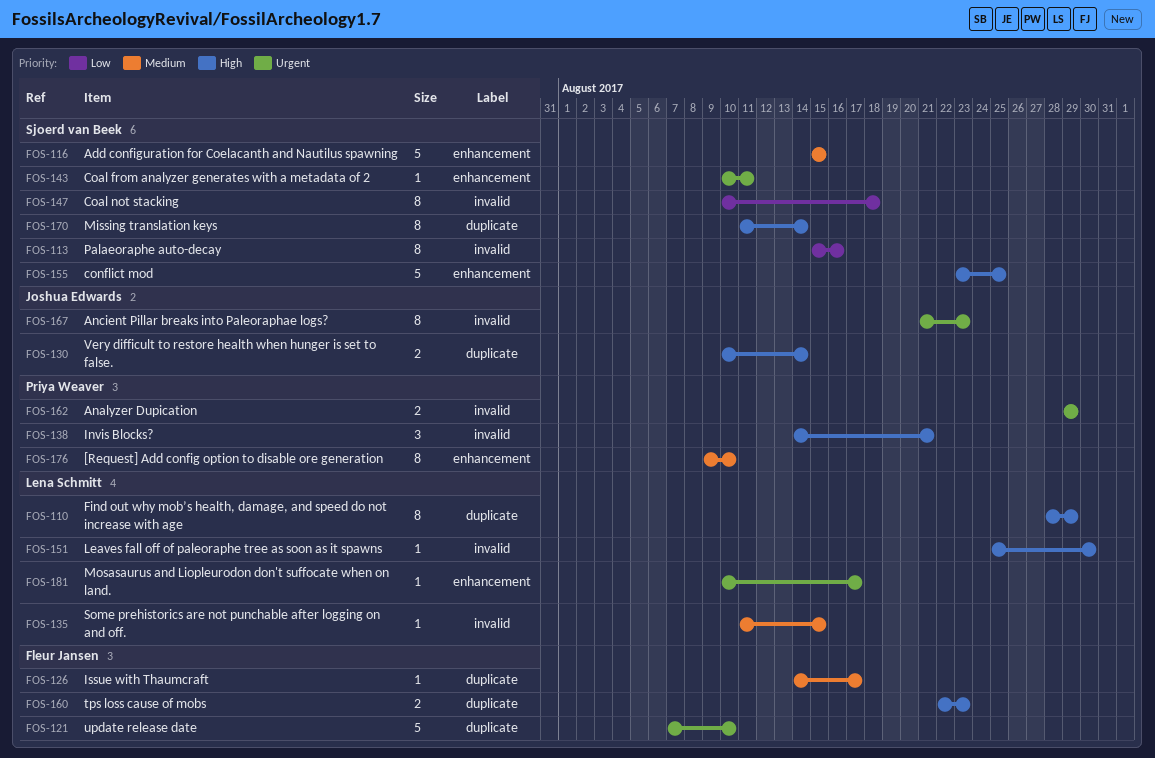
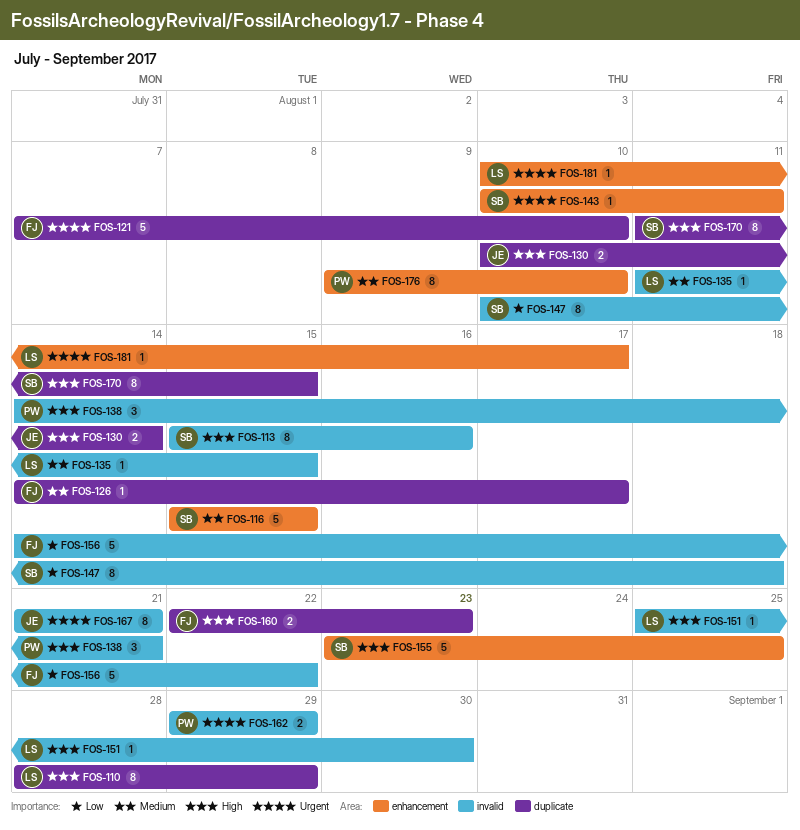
FOS-113, priority: Low -> High
FOS-156: none -> present
FOS-167, due: Aug 23 -> Aug 21
FOS-170, due: Aug 14 -> Aug 15

